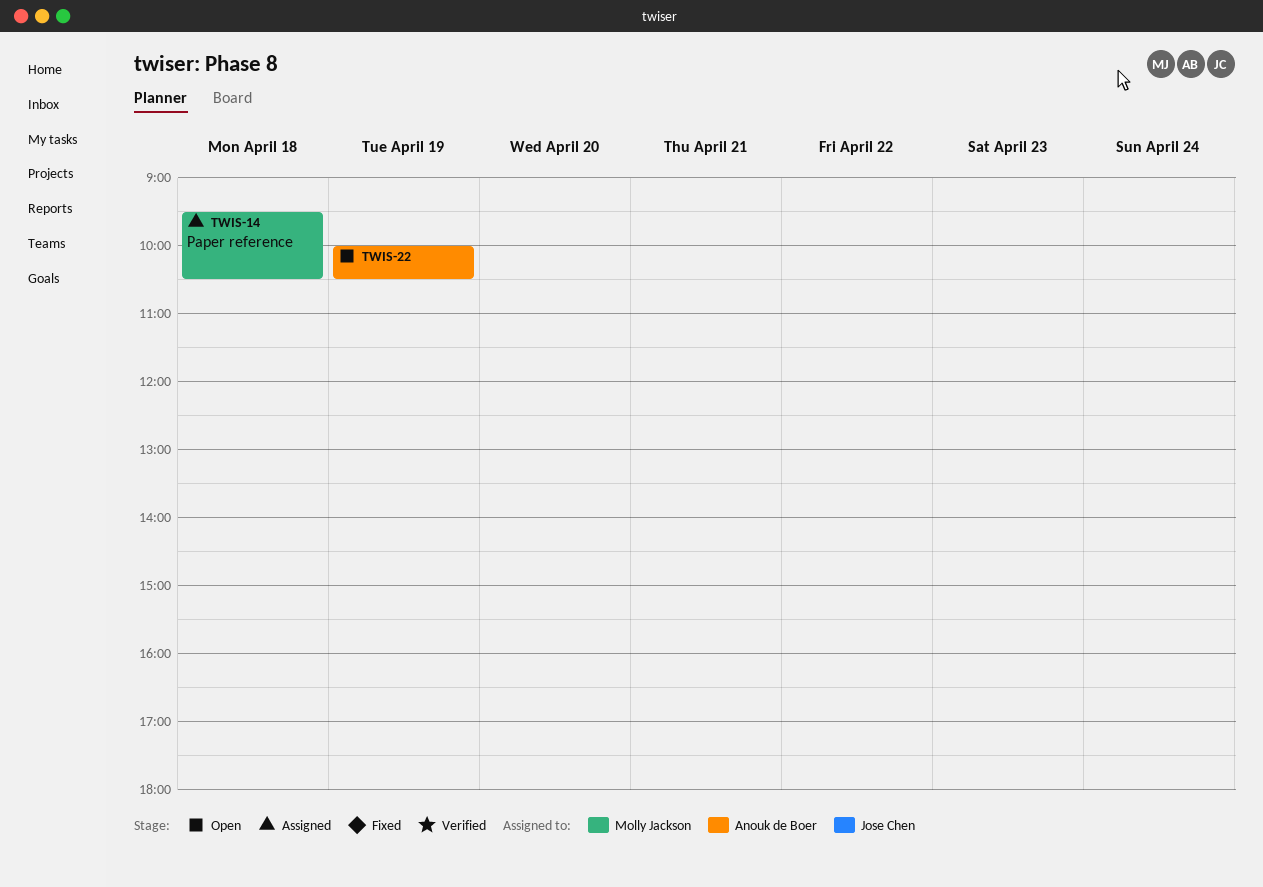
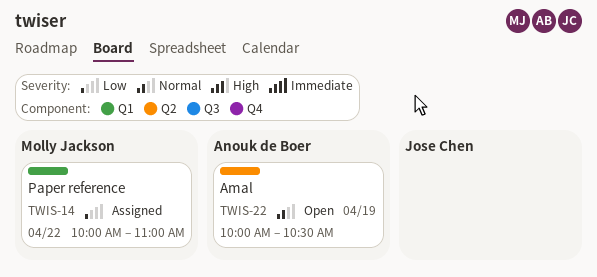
TWIS-14, day: Apr 18 -> Apr 22
TWIS-14, begins: 09:30 -> 10:00
TWIS-14, ends: 10:30 -> 11:00

